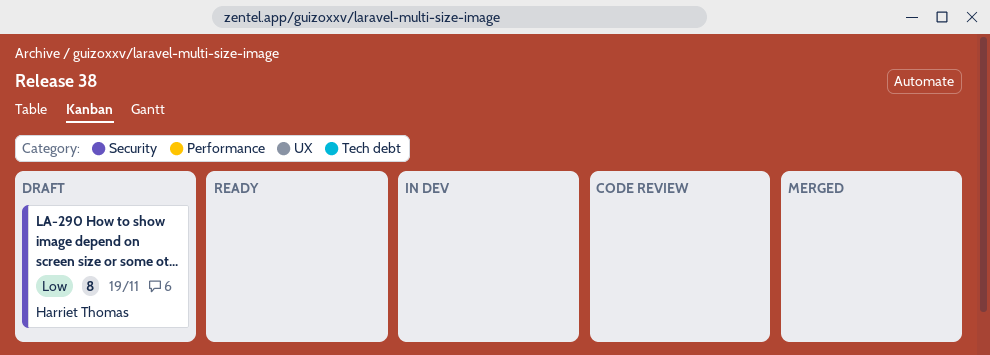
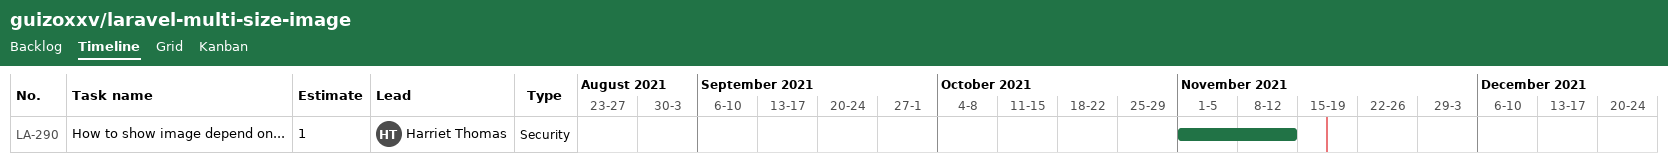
LA-290, estimate: 8 -> 1
LA-290, due: Nov 19 -> Nov 12

